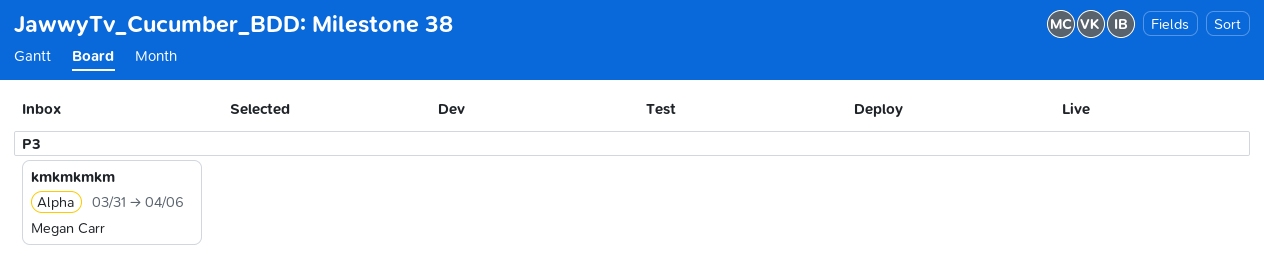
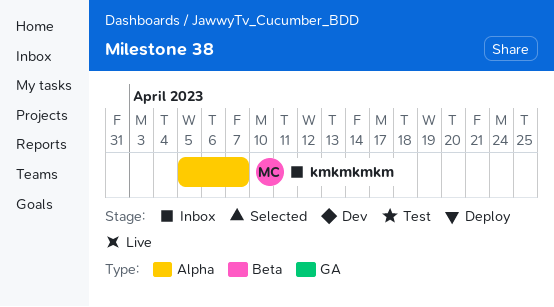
kmkmkmkm, start: Mar 31 -> Apr 5
kmkmkmkm, due: Apr 6 -> Apr 7

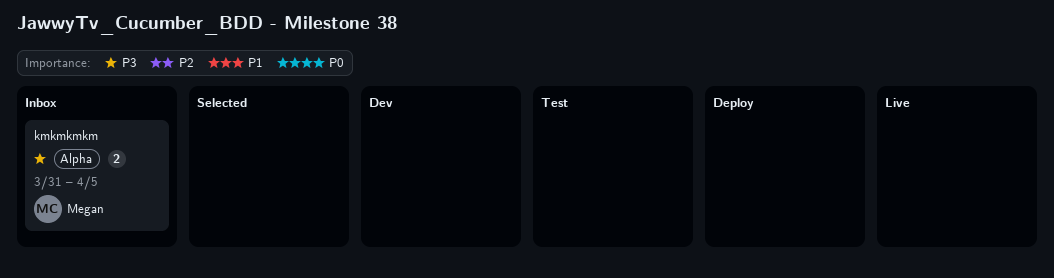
kmkmkmkm, start: Apr 5 -> Mar 31
kmkmkmkm, due: Apr 7 -> Apr 5

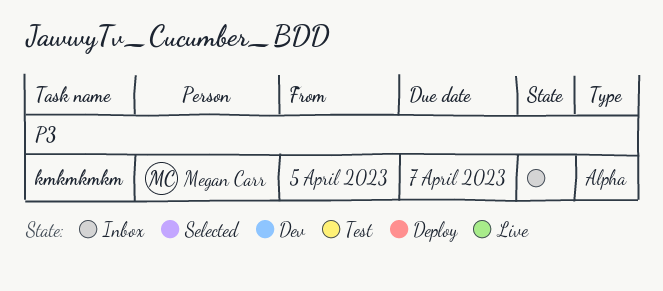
kmkmkmkm, start: Mar 31 -> Apr 5
kmkmkmkm, due: Apr 5 -> Apr 7

